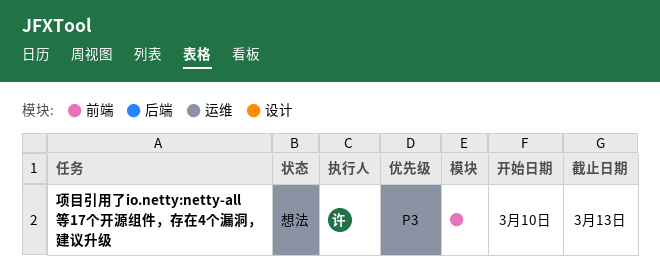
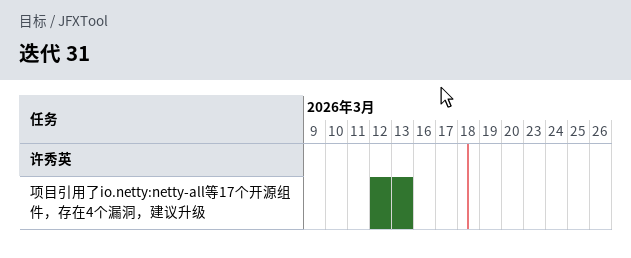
项目引用了io.netty:netty-all等17个开源组件，存在4个漏洞，建议升级, start: Mar 10 -> Mar 12

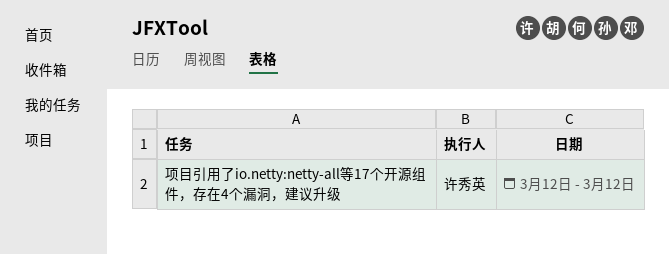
项目引用了io.netty:netty-all等17个开源组件，存在4个漏洞，建议升级, due: Mar 13 -> Mar 12

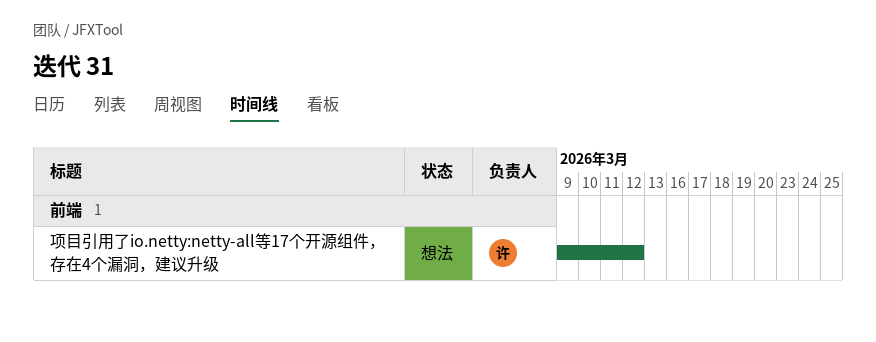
项目引用了io.netty:netty-all等17个开源组件，存在4个漏洞，建议升级, start: Mar 12 -> Mar 9

